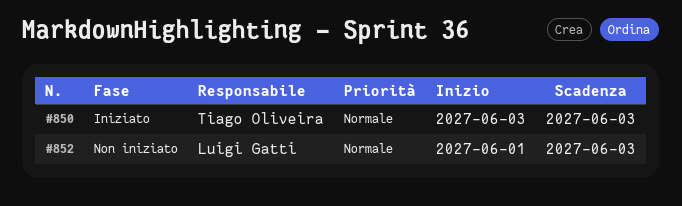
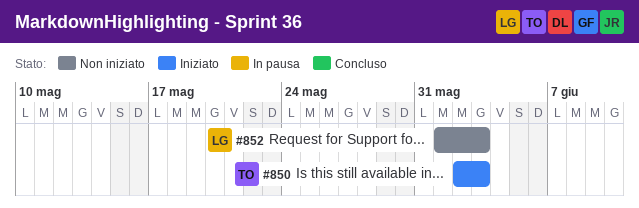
#850, start: Jun 3 -> Jun 2

